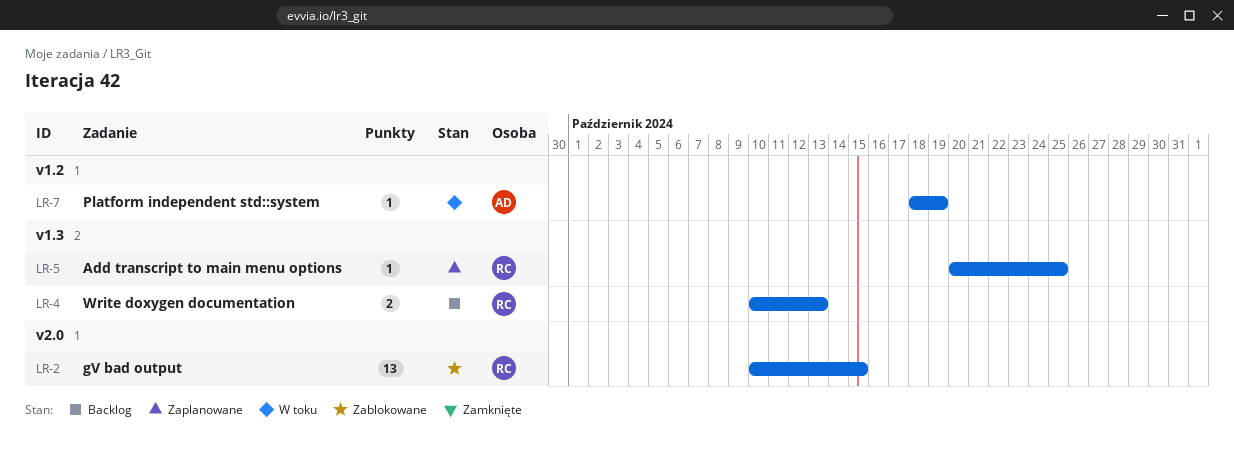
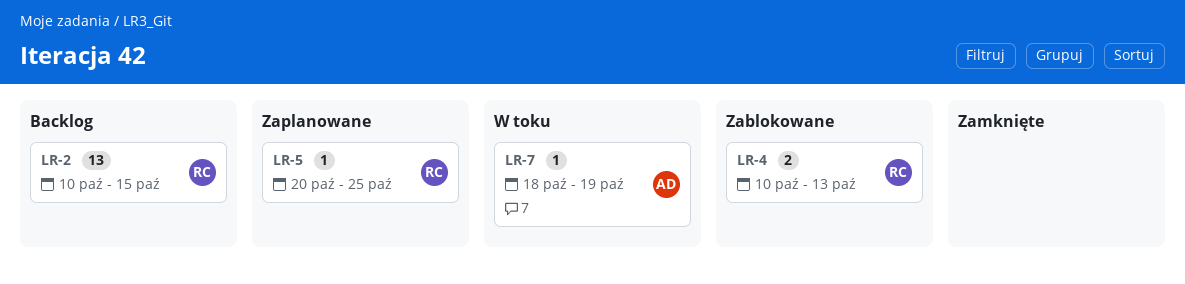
LR-2, status: Zablokowane -> Backlog
LR-4, status: Backlog -> Zablokowane

